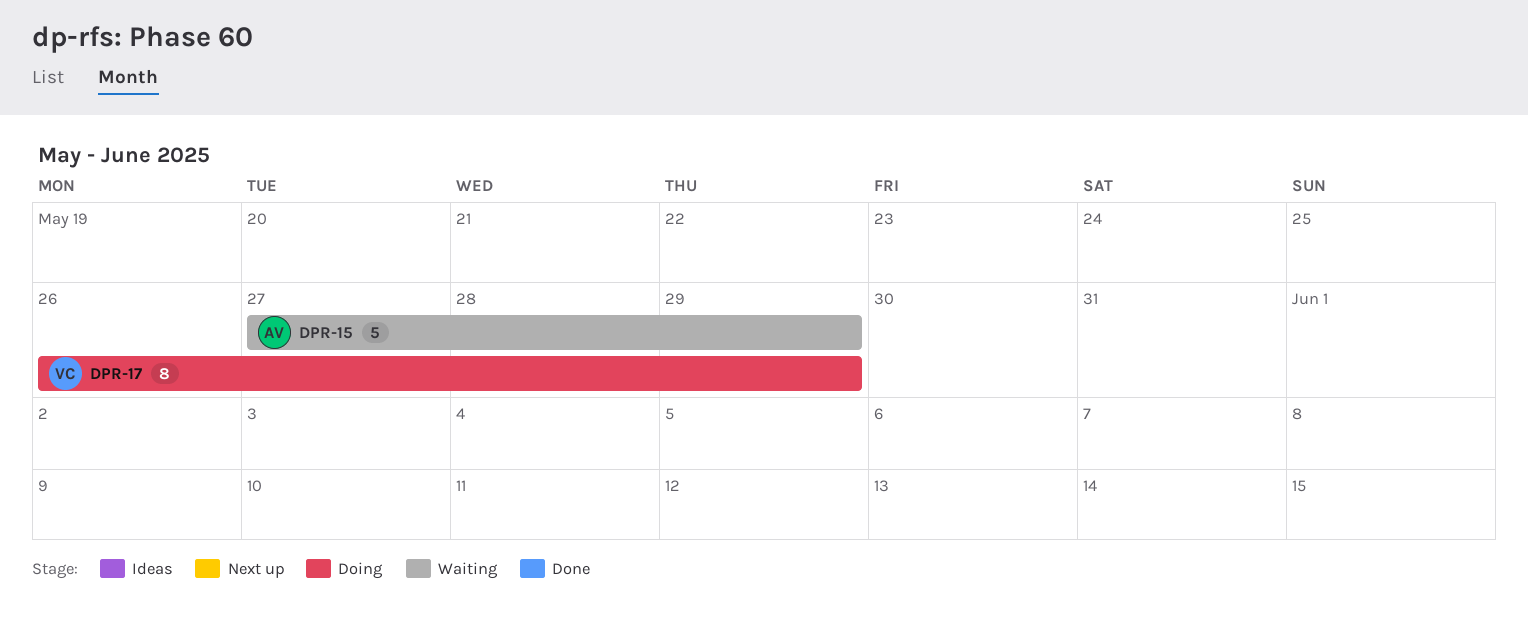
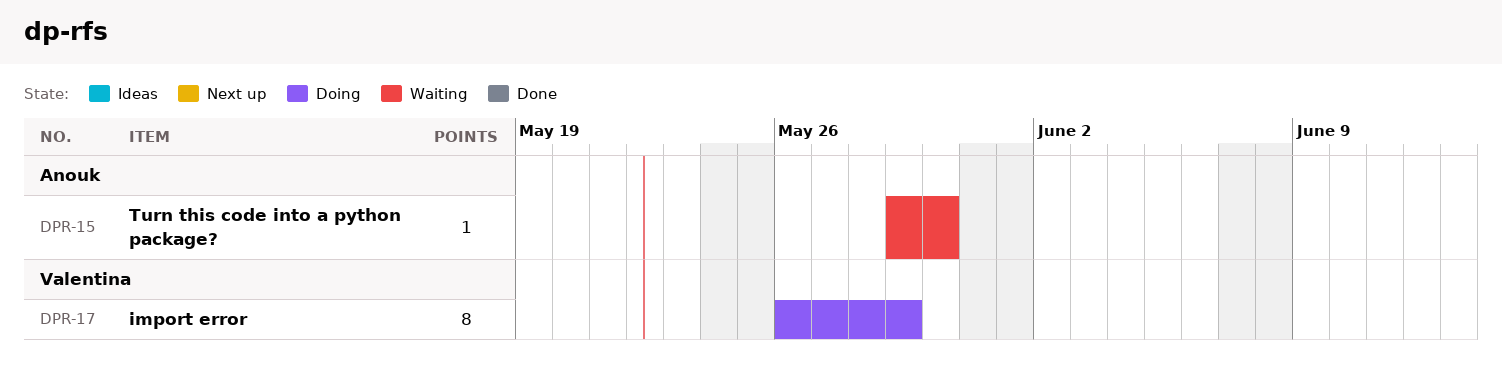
DPR-15, estimate: 5 -> 1
DPR-15, start: May 27 -> May 29
DPR-15, due: May 29 -> May 30

